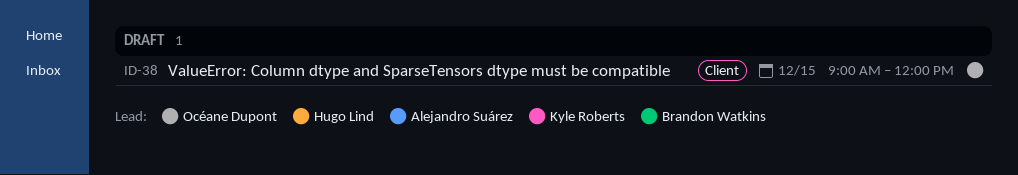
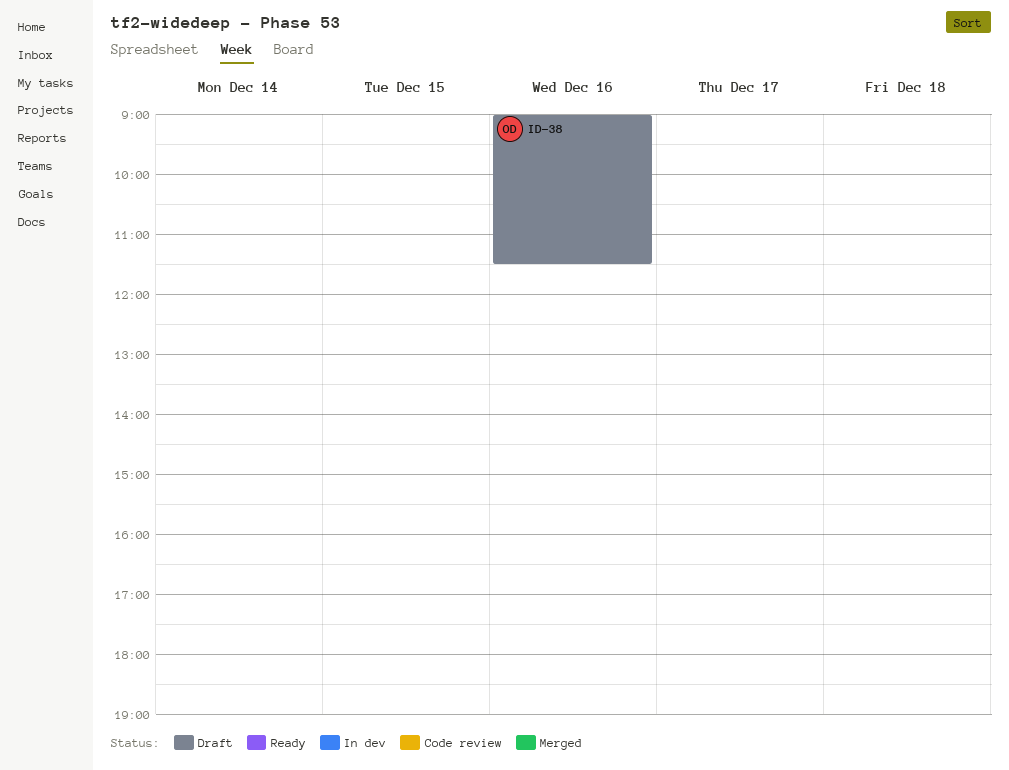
ID-38, day: Dec 15 -> Dec 16
ID-38, ends: 12:00 -> 11:30

